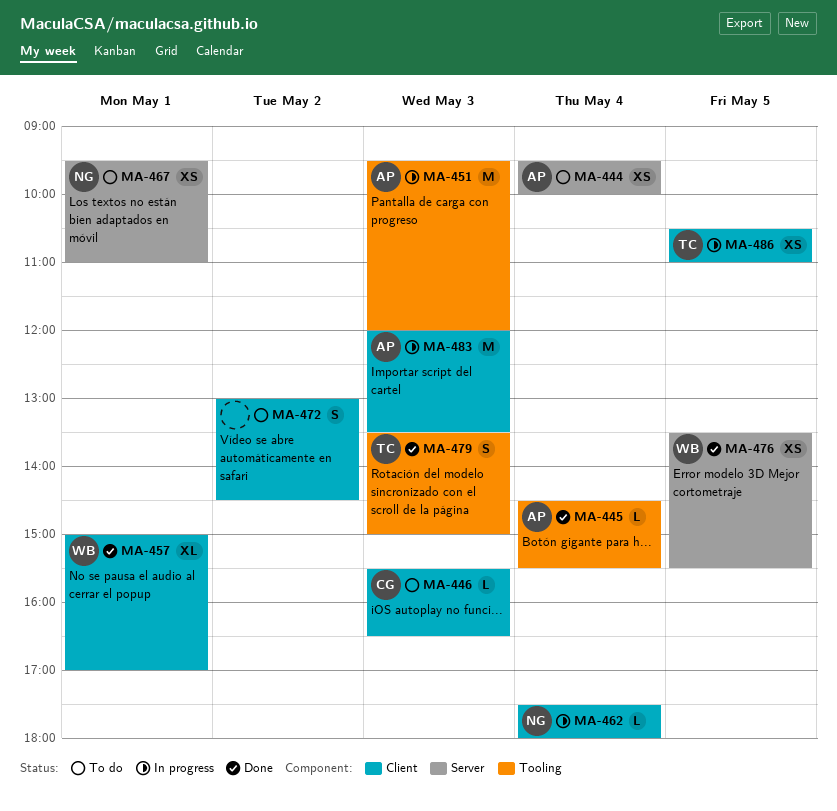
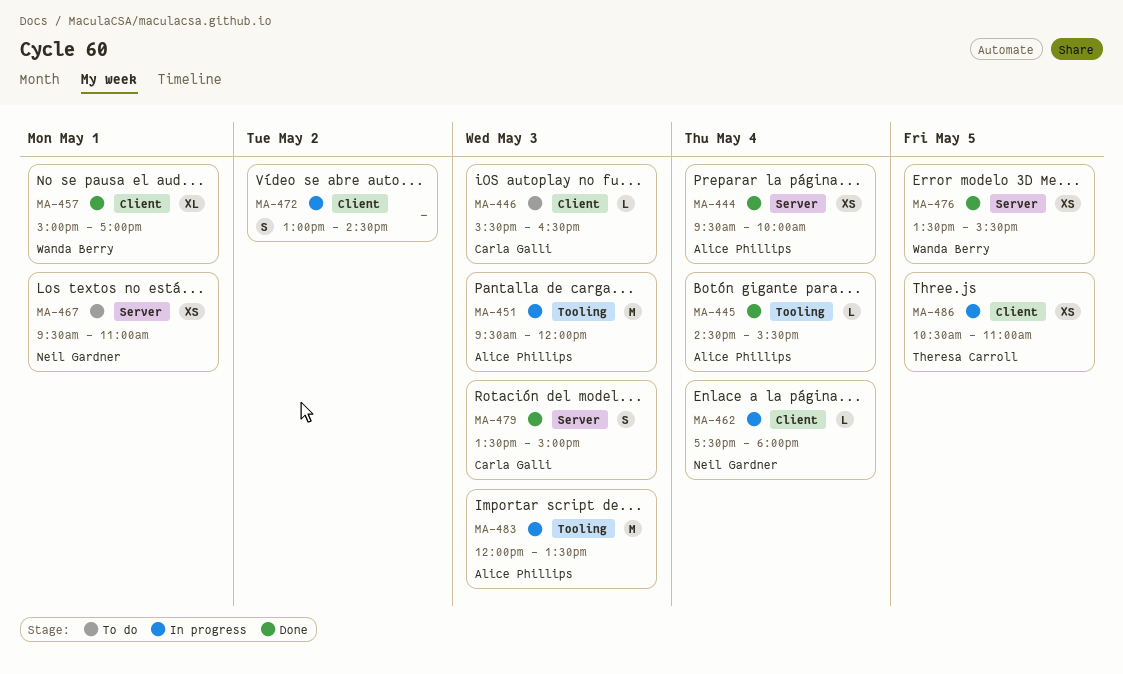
MA-444, status: To do -> Done
MA-472, status: To do -> In progress
MA-479, owner: Theresa Carroll -> Carla Galli
MA-479, label: Tooling -> Server
MA-483, label: Client -> Tooling

